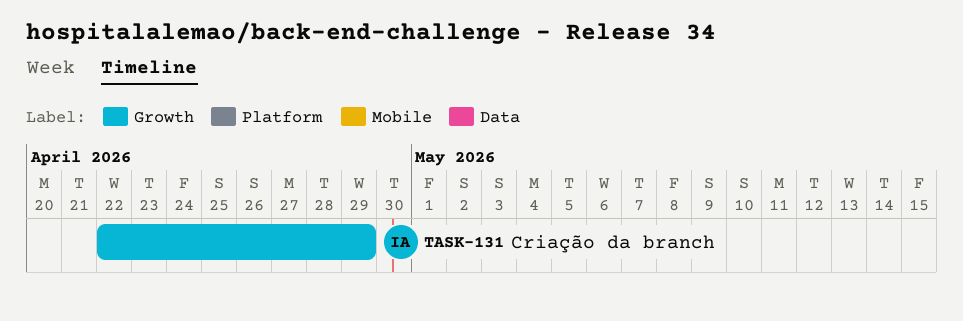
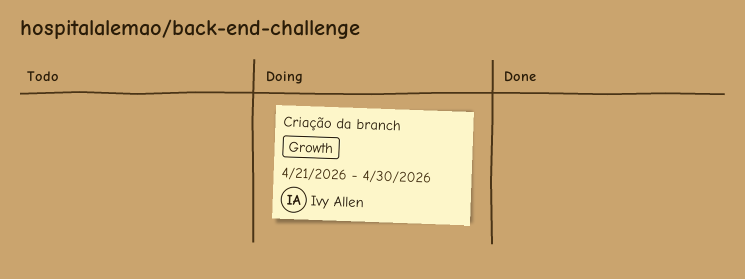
Criação da branch, start: Apr 22 -> Apr 21
Criação da branch, due: Apr 29 -> Apr 30

